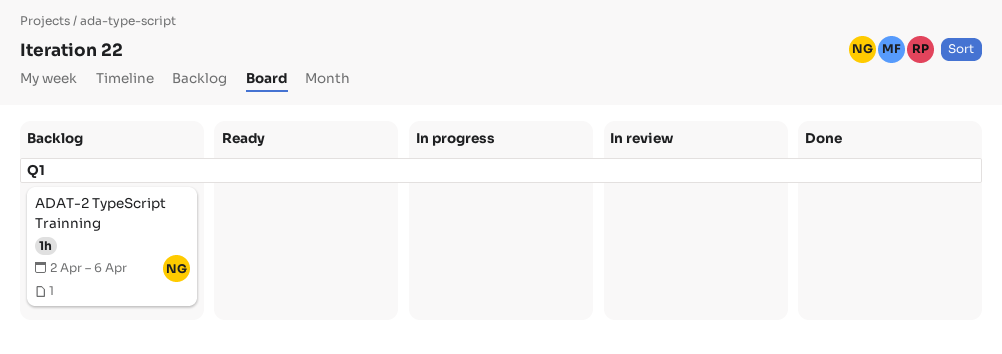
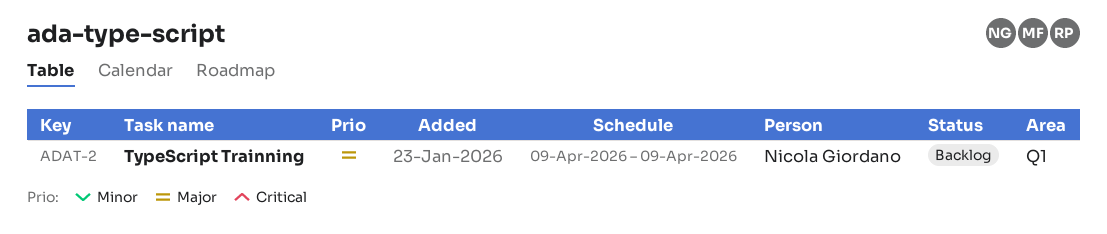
ADAT-2, start: Apr 2 -> Apr 9
ADAT-2, due: Apr 6 -> Apr 9

